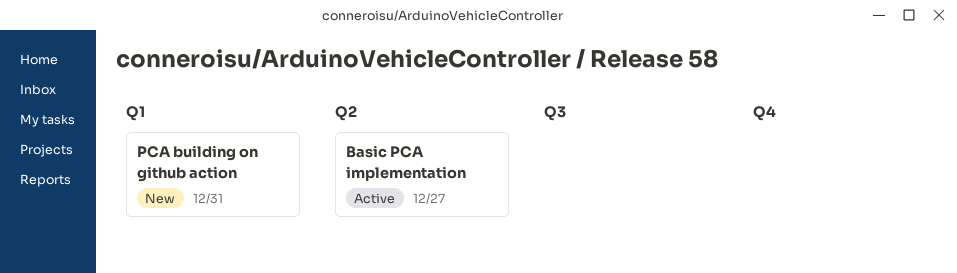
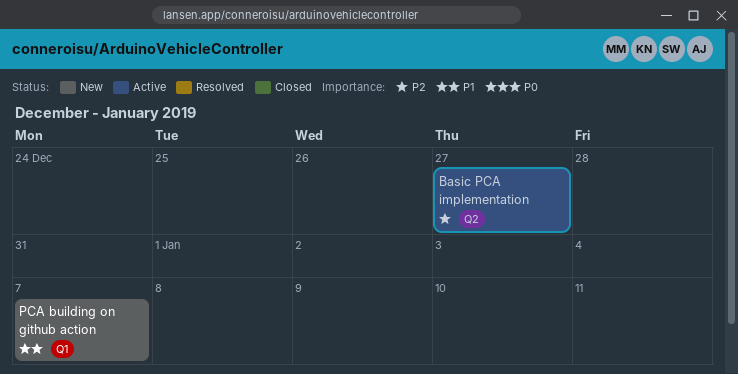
PCA building on github action, due: Dec 31 -> Jan 7

